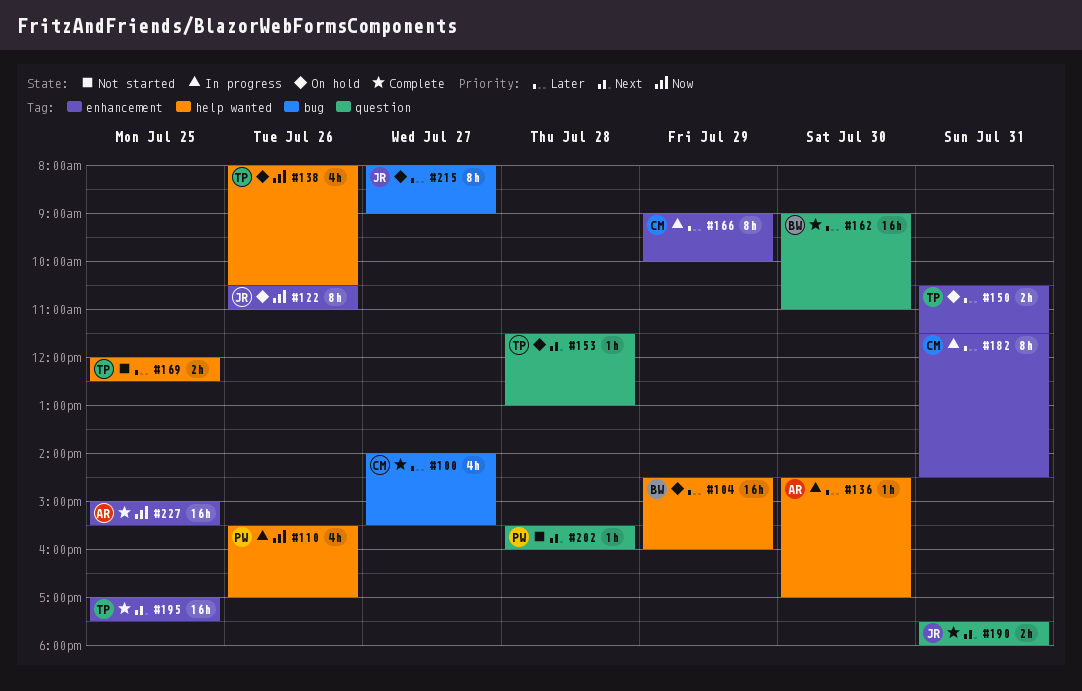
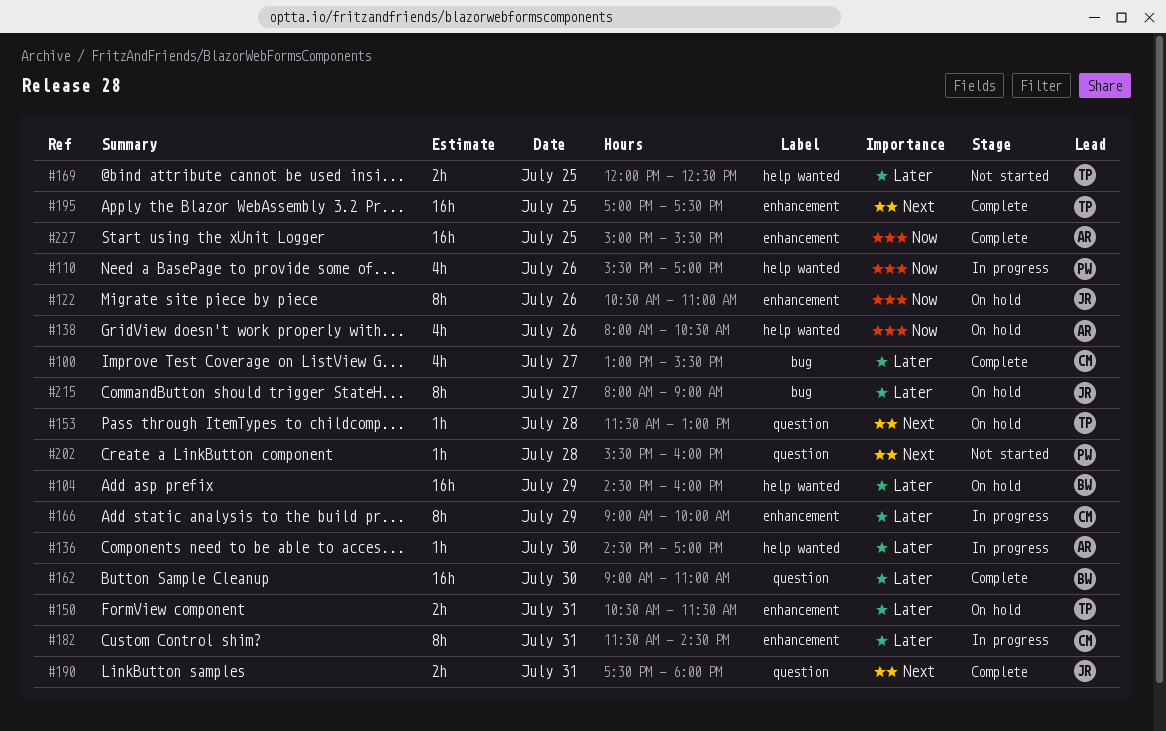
#100, begins: 14:00 -> 13:00
#138, owner: TP -> AR

